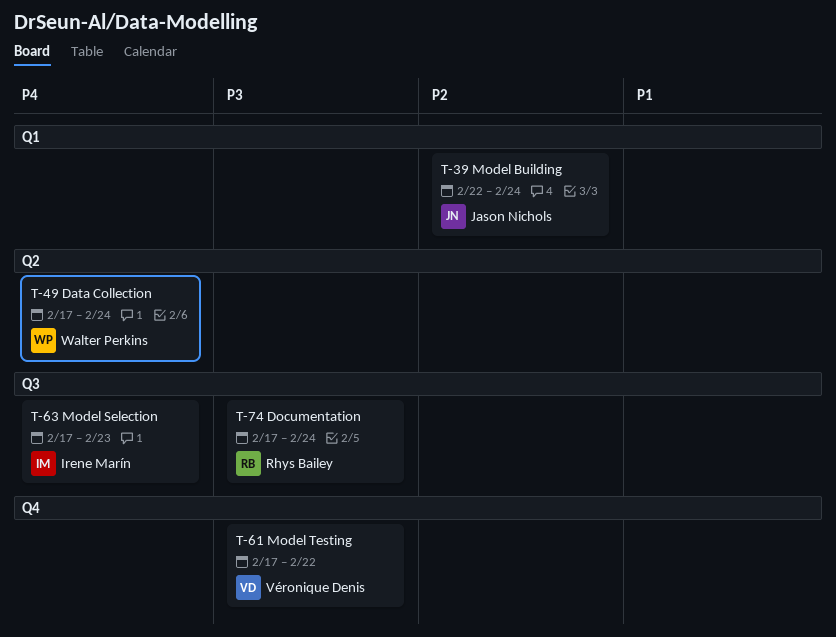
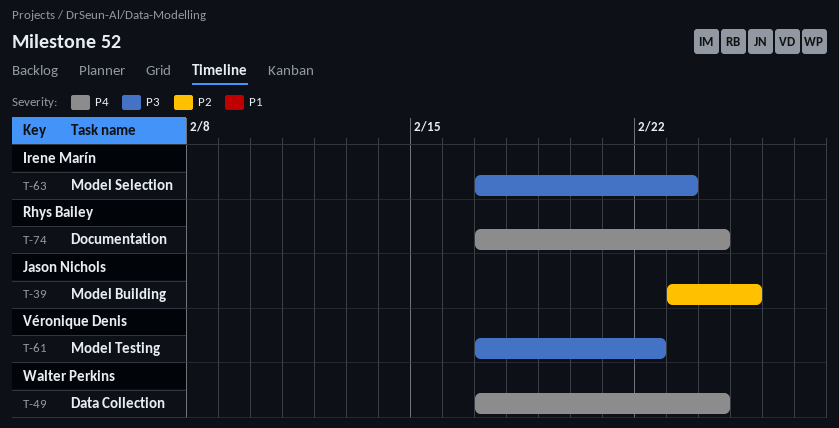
T-39, start: Feb 22 -> Feb 23
T-39, due: Feb 24 -> Feb 25
T-63, priority: P4 -> P3
T-74, priority: P3 -> P4

